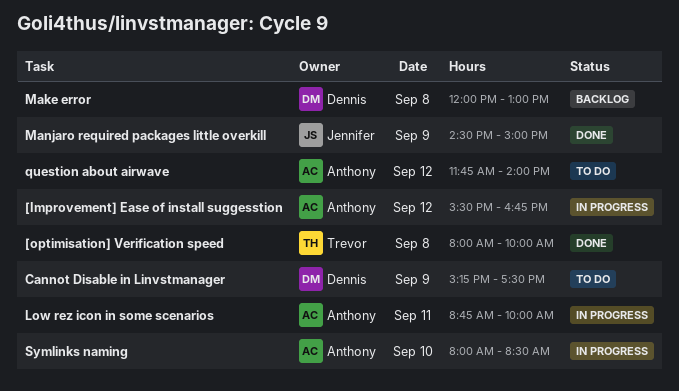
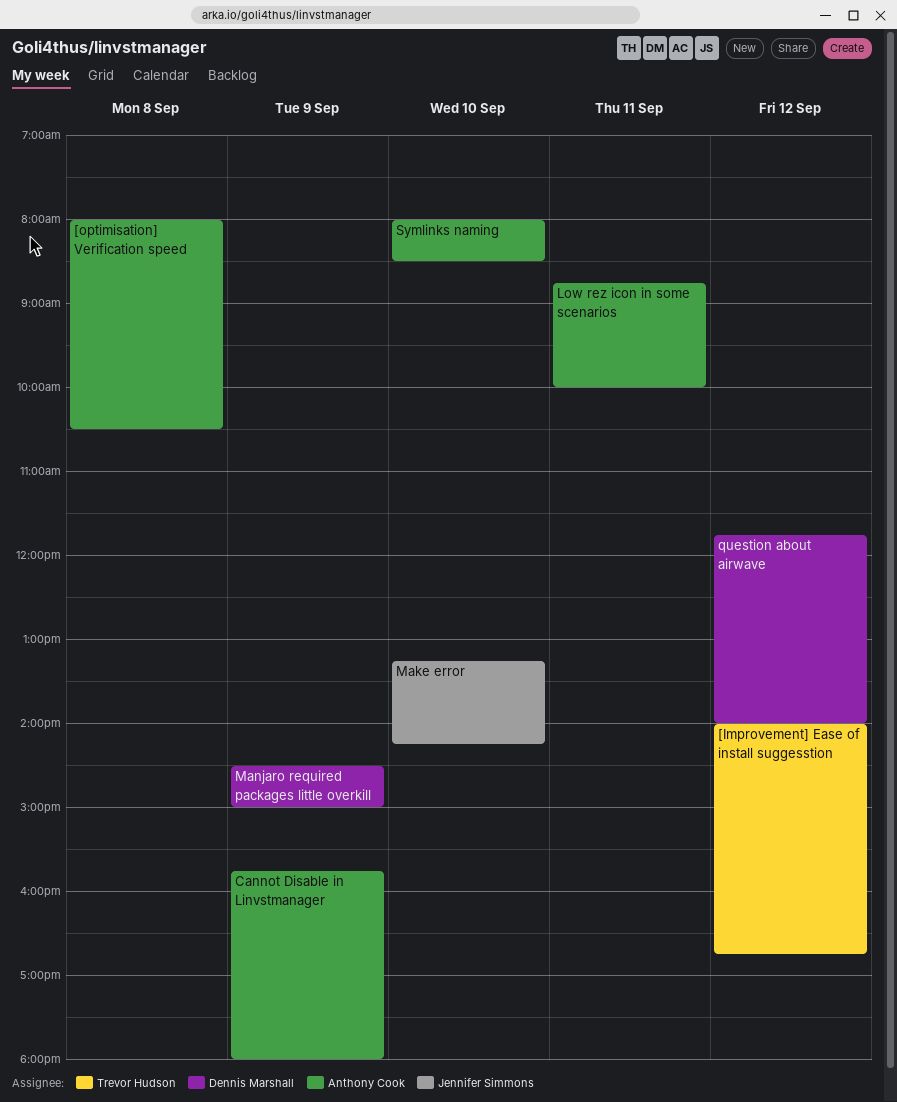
[Improvement] Ease of install suggesstion, owner: Anthony Cook -> Trevor Hudson
[Improvement] Ease of install suggesstion, begins: 15:30 -> 14:00
[optimisation] Verification speed, owner: Trevor Hudson -> Anthony Cook
[optimisation] Verification speed, ends: 10:00 -> 10:30
Cannot Disable in Linvstmanager, owner: Dennis Marshall -> Anthony Cook
Cannot Disable in Linvstmanager, begins: 15:15 -> 15:45
Cannot Disable in Linvstmanager, ends: 17:30 -> 18:00
Make error, owner: Dennis Marshall -> Jennifer Simmons
Make error, day: Sep 8 -> Sep 10
Make error, begins: 12:00 -> 13:15
Make error, ends: 13:00 -> 14:15
Manjaro required packages little overkill, owner: Jennifer Simmons -> Dennis Marshall
question about airwave, owner: Anthony Cook -> Dennis Marshall

